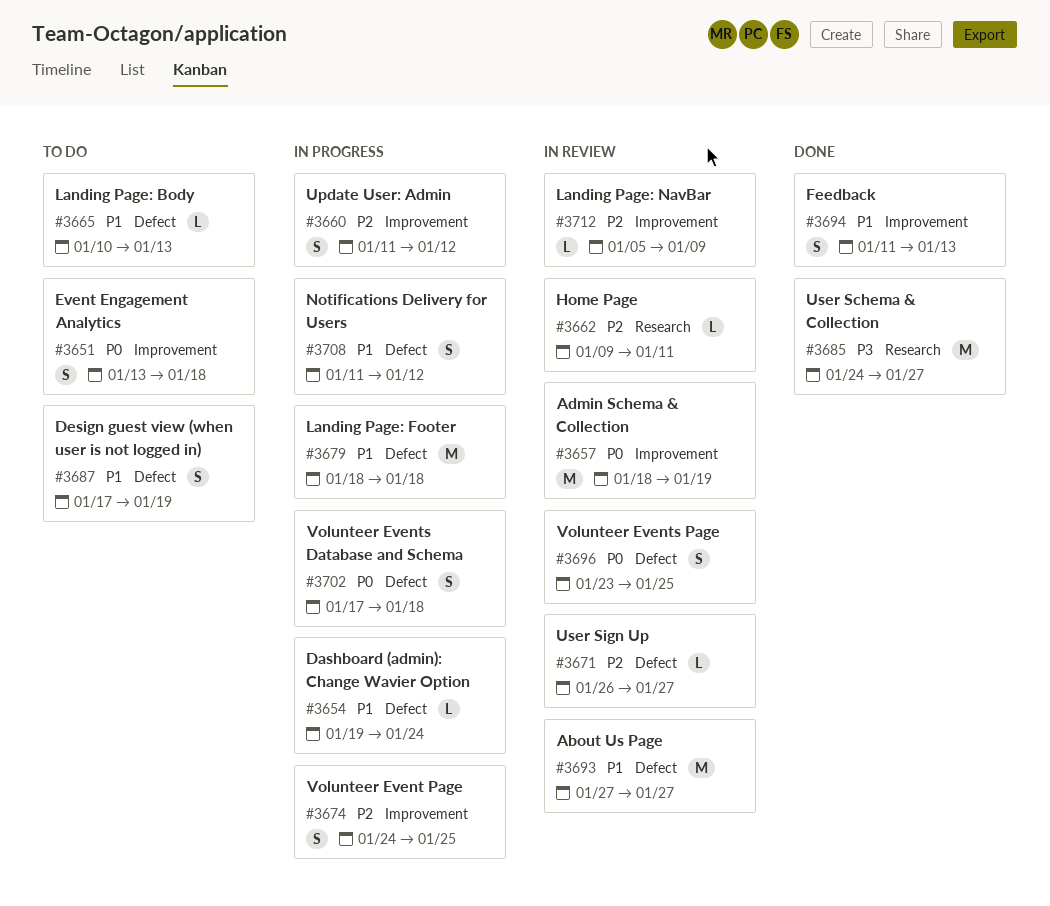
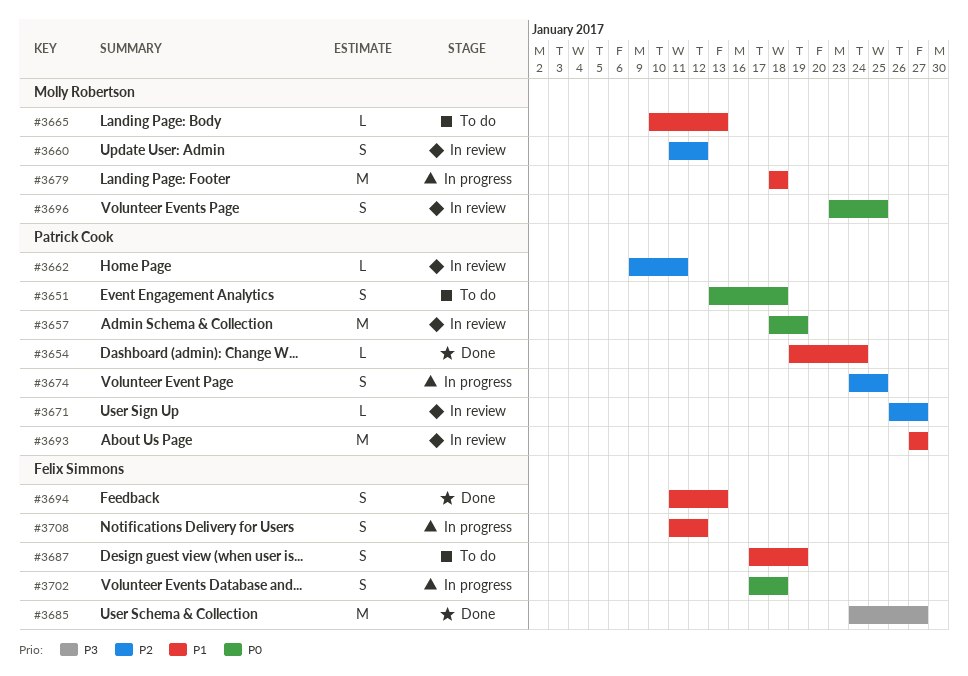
#3654, status: In progress -> Done
#3660, status: In progress -> In review
#3712: present -> none

